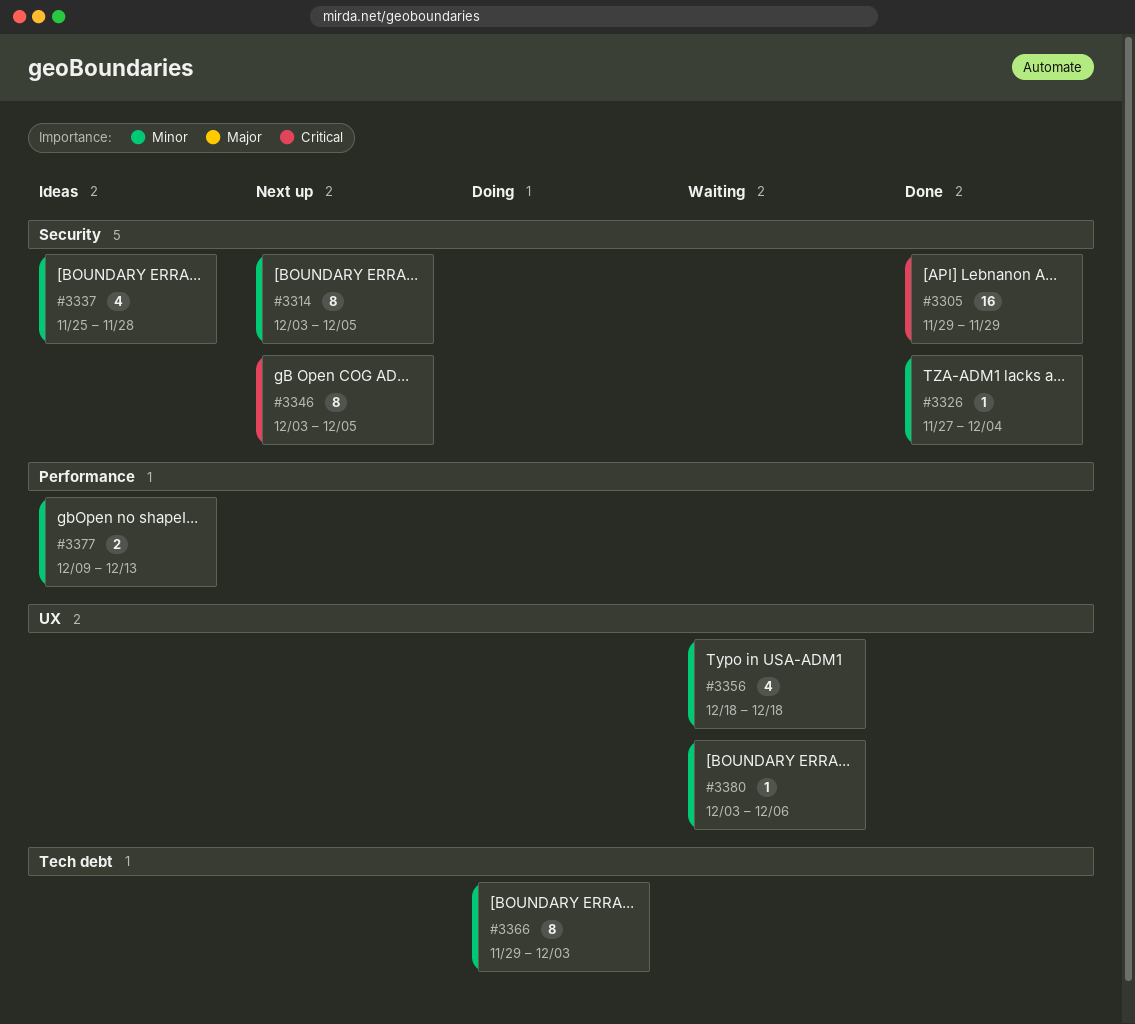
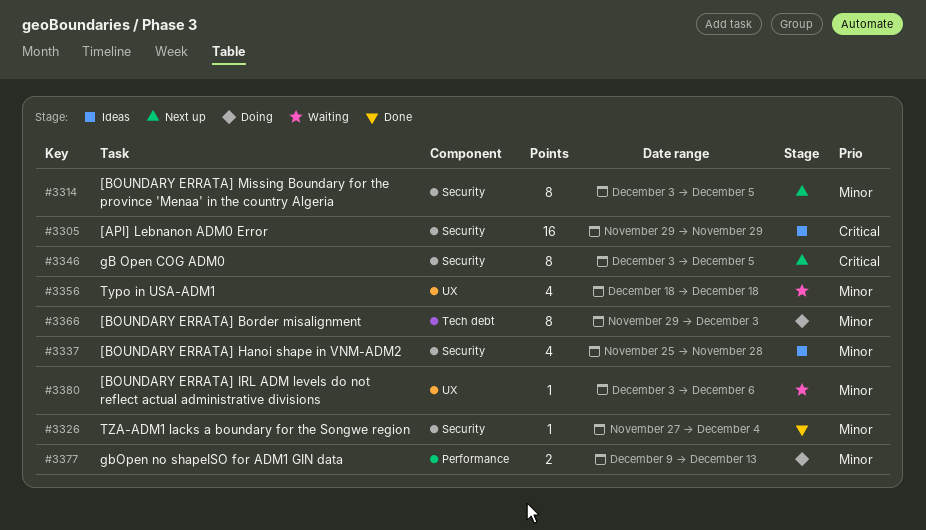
#3305, status: Done -> Ideas
#3377, status: Ideas -> Doing

